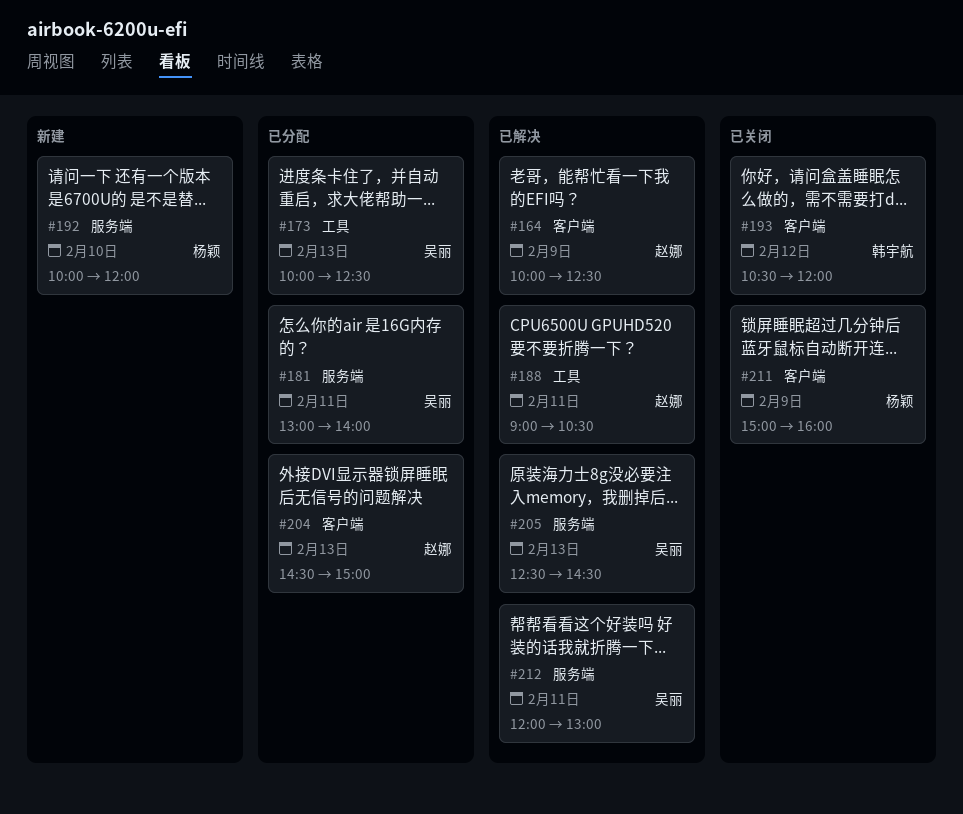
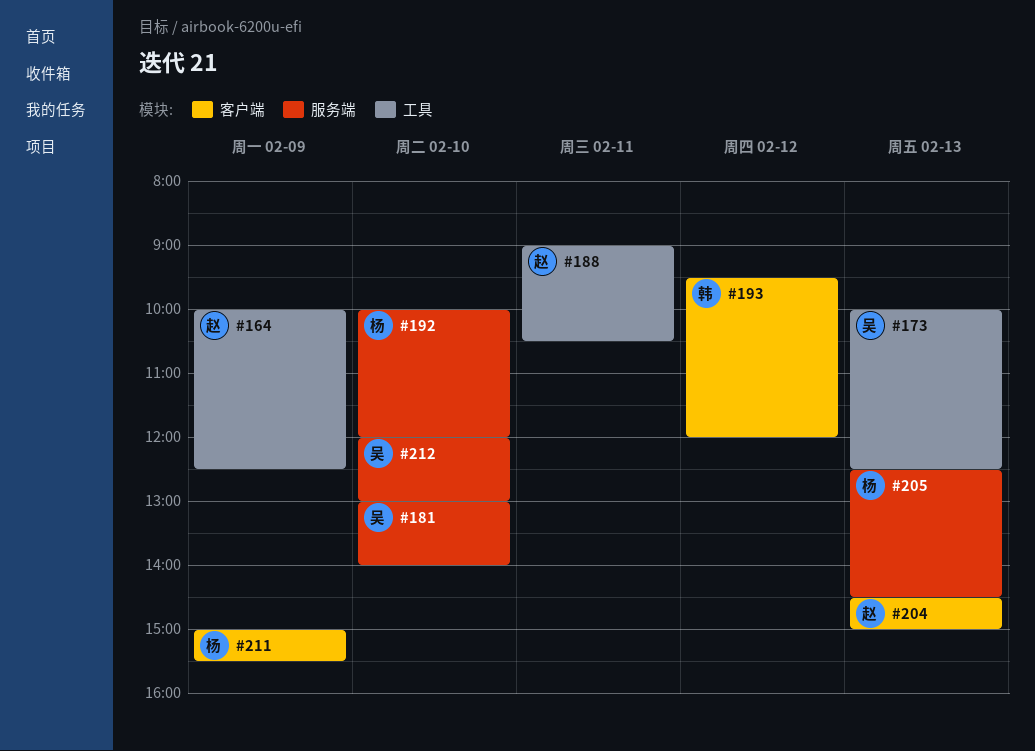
#164, label: 客户端 -> 工具
#181, day: Feb 11 -> Feb 10
#193, begins: 10:30 -> 09:30
#205, owner: 吴丽 -> 杨颖
#211, ends: 16:00 -> 15:30
#212, day: Feb 11 -> Feb 10

